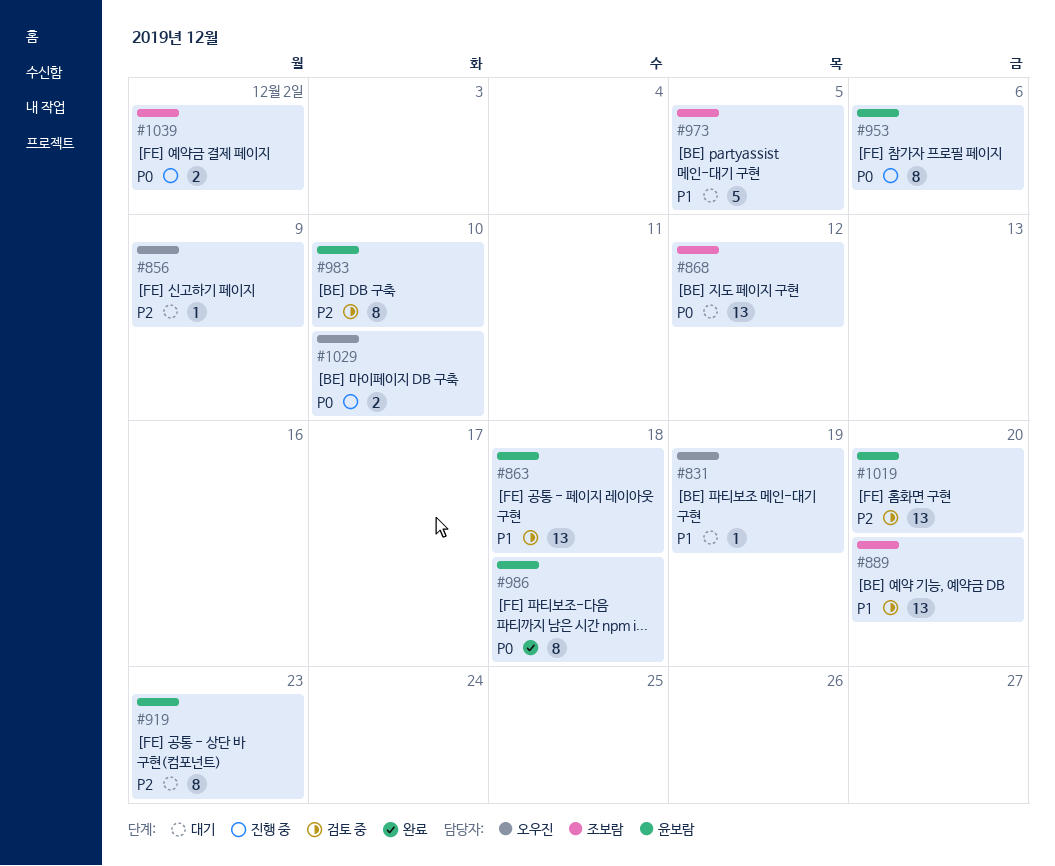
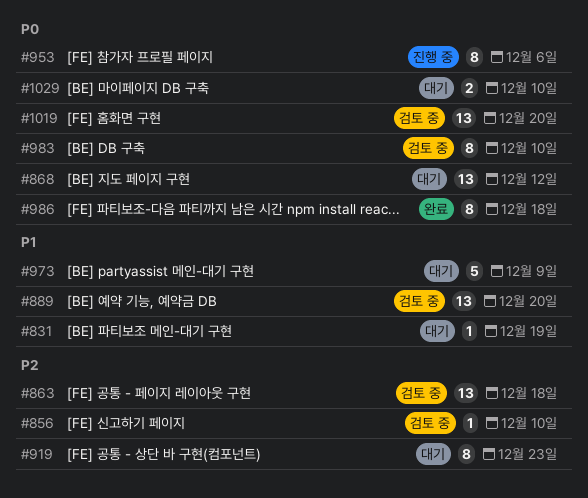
#856, status: 대기 -> 검토 중
#856, due: Dec 9 -> Dec 10
#863, priority: P1 -> P2
#973, due: Dec 5 -> Dec 9
#983, priority: P2 -> P0
#1019, priority: P2 -> P0
#1029, status: 진행 중 -> 대기
#1039: present -> none

